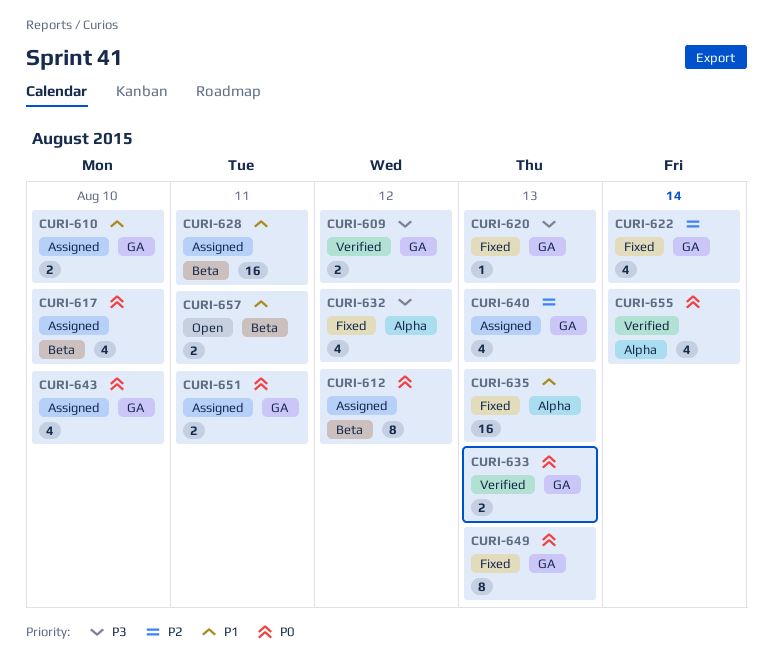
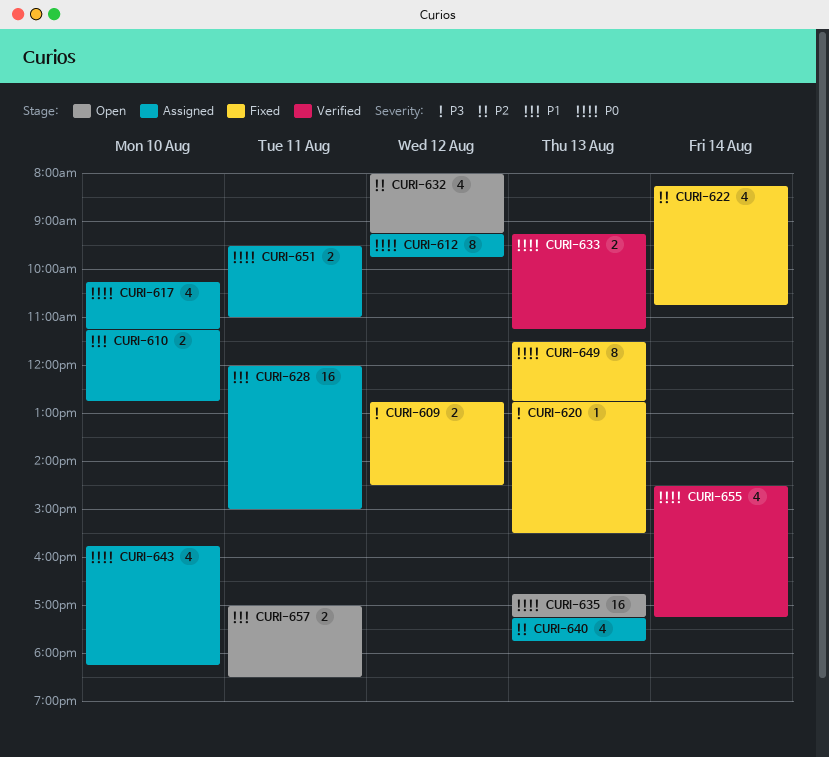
CURI-609, status: Verified -> Fixed
CURI-632, status: Fixed -> Open
CURI-632, priority: P3 -> P2
CURI-635, status: Fixed -> Open
CURI-635, priority: P1 -> P0

